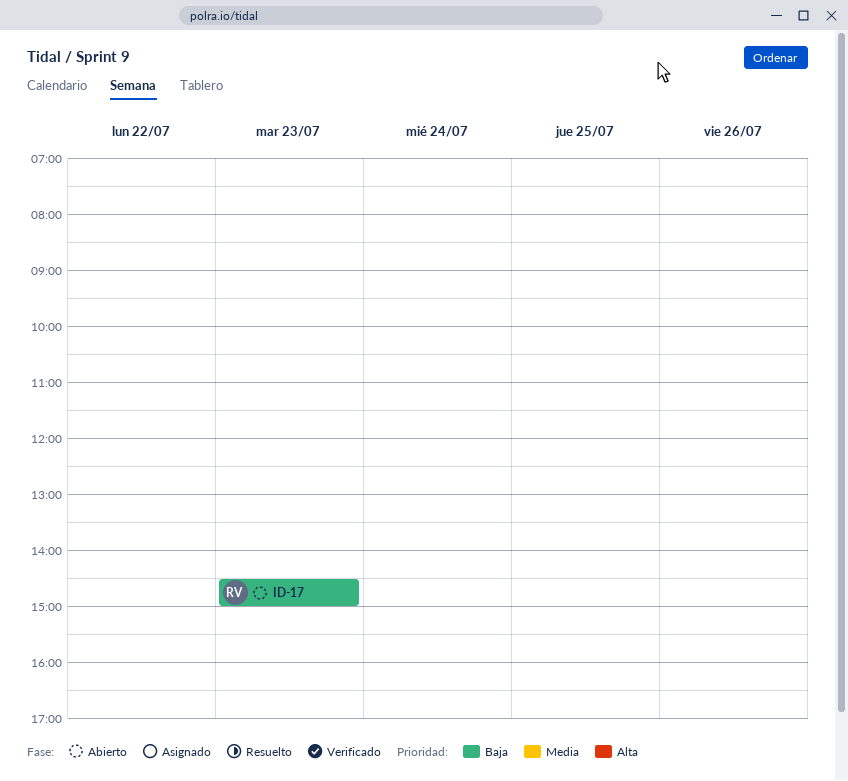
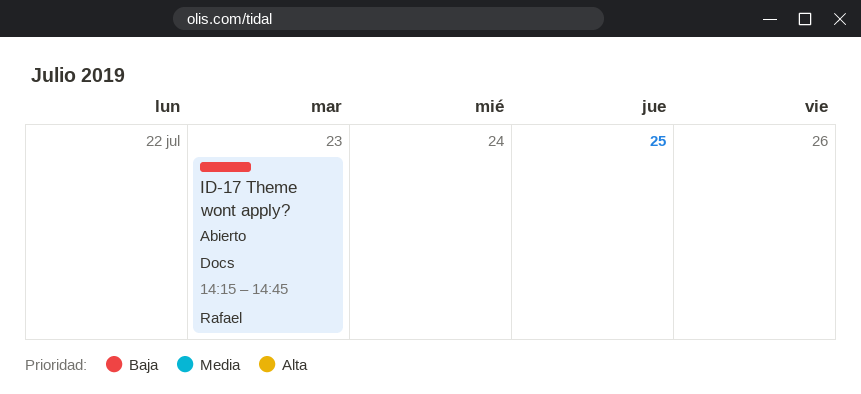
ID-17, begins: 14:30 -> 14:15
ID-17, ends: 15:00 -> 14:45

